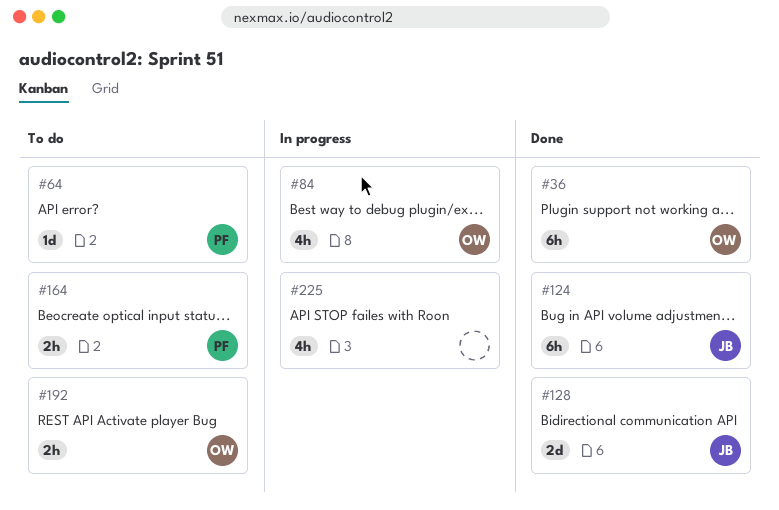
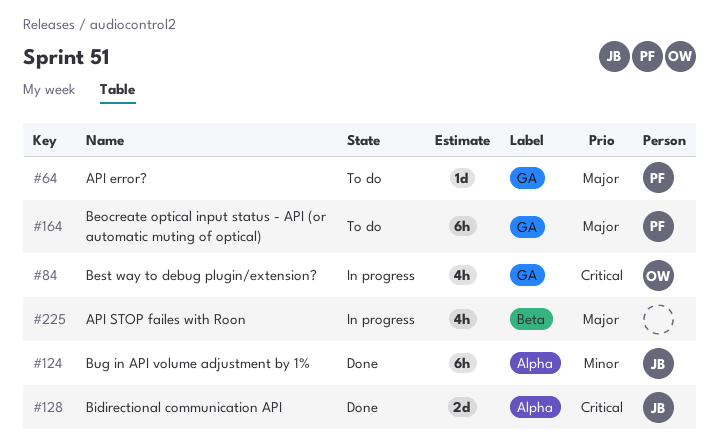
#36: present -> none
#164, estimate: 2h -> 6h
#192: present -> none

